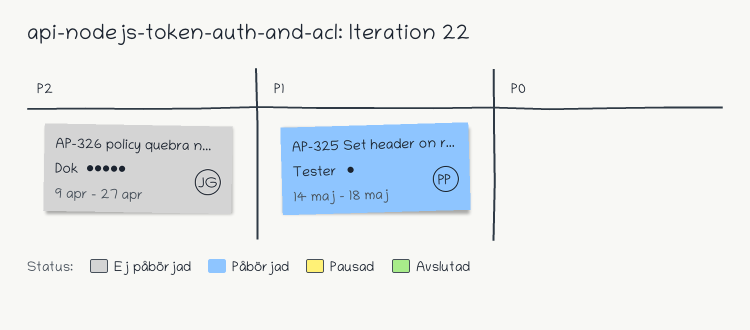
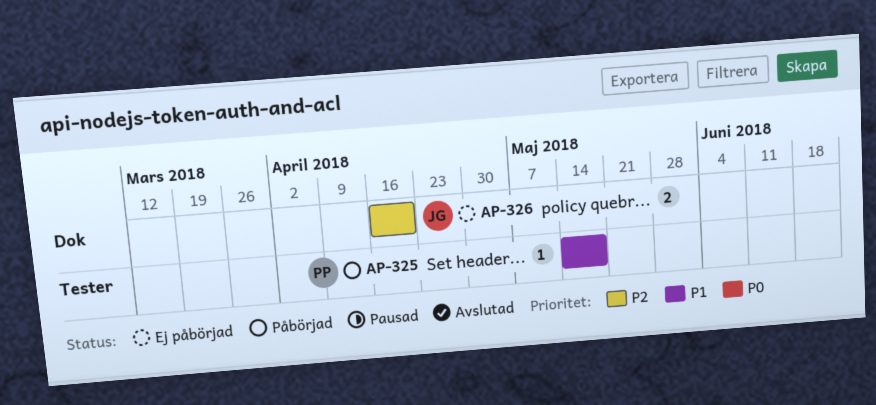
AP-326, estimate: 5 -> 2
AP-326, start: Apr 9 -> Apr 16
AP-326, due: Apr 27 -> Apr 20

